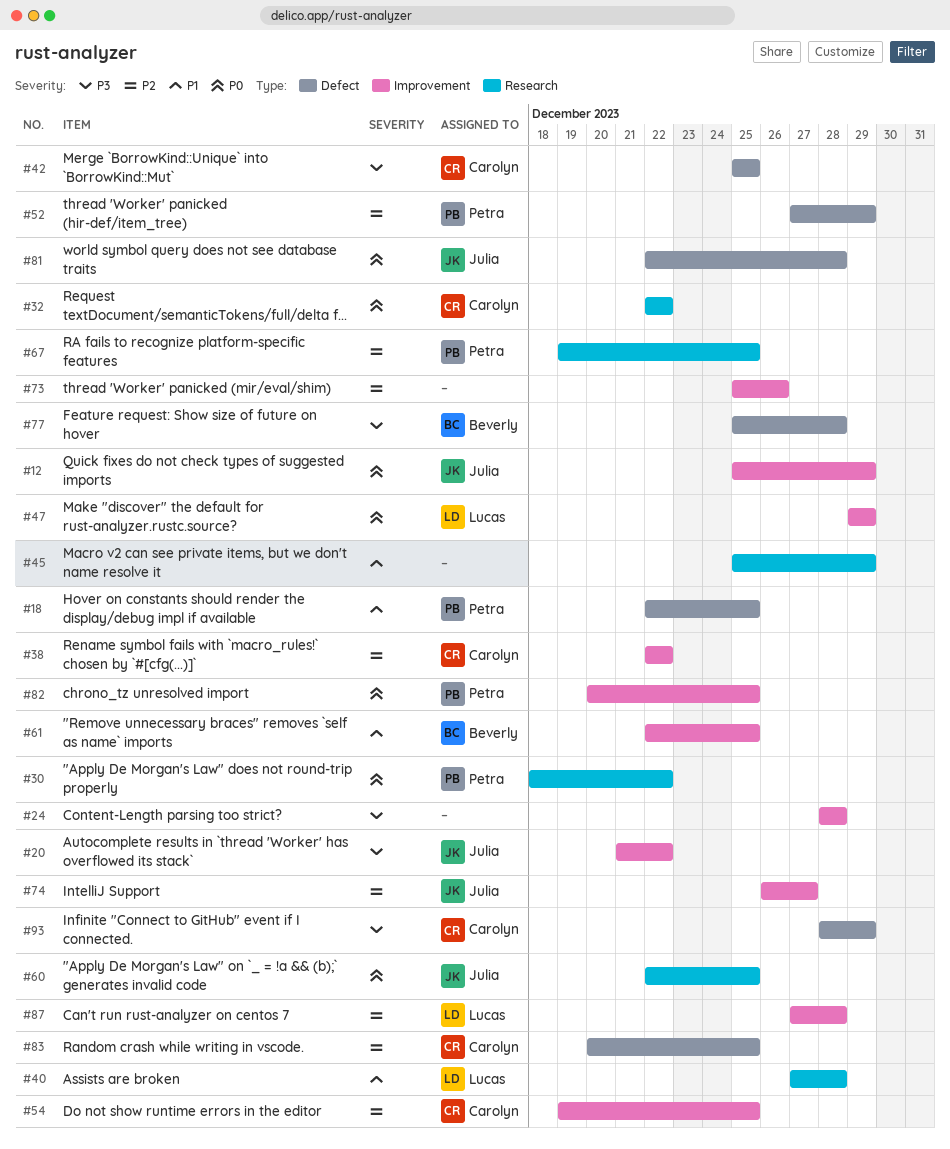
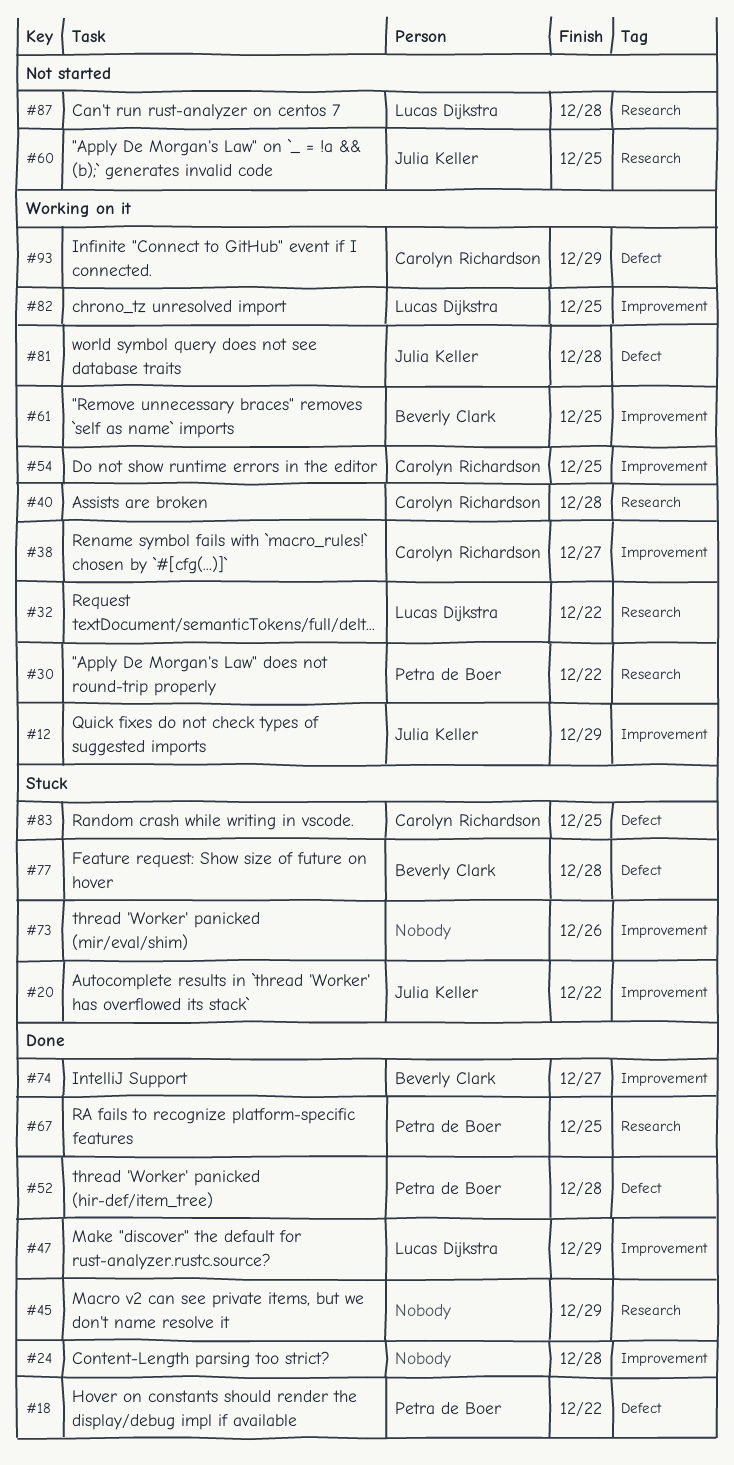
#18, due: Dec 25 -> Dec 22
#32, owner: Carolyn Richardson -> Lucas Dijkstra
#38, due: Dec 22 -> Dec 27
#40, owner: Lucas Dijkstra -> Carolyn Richardson
#42: present -> none
#52, due: Dec 29 -> Dec 28
#74, owner: Julia Keller -> Beverly Clark
#82, owner: Petra de Boer -> Lucas Dijkstra
#87, label: Improvement -> Research

